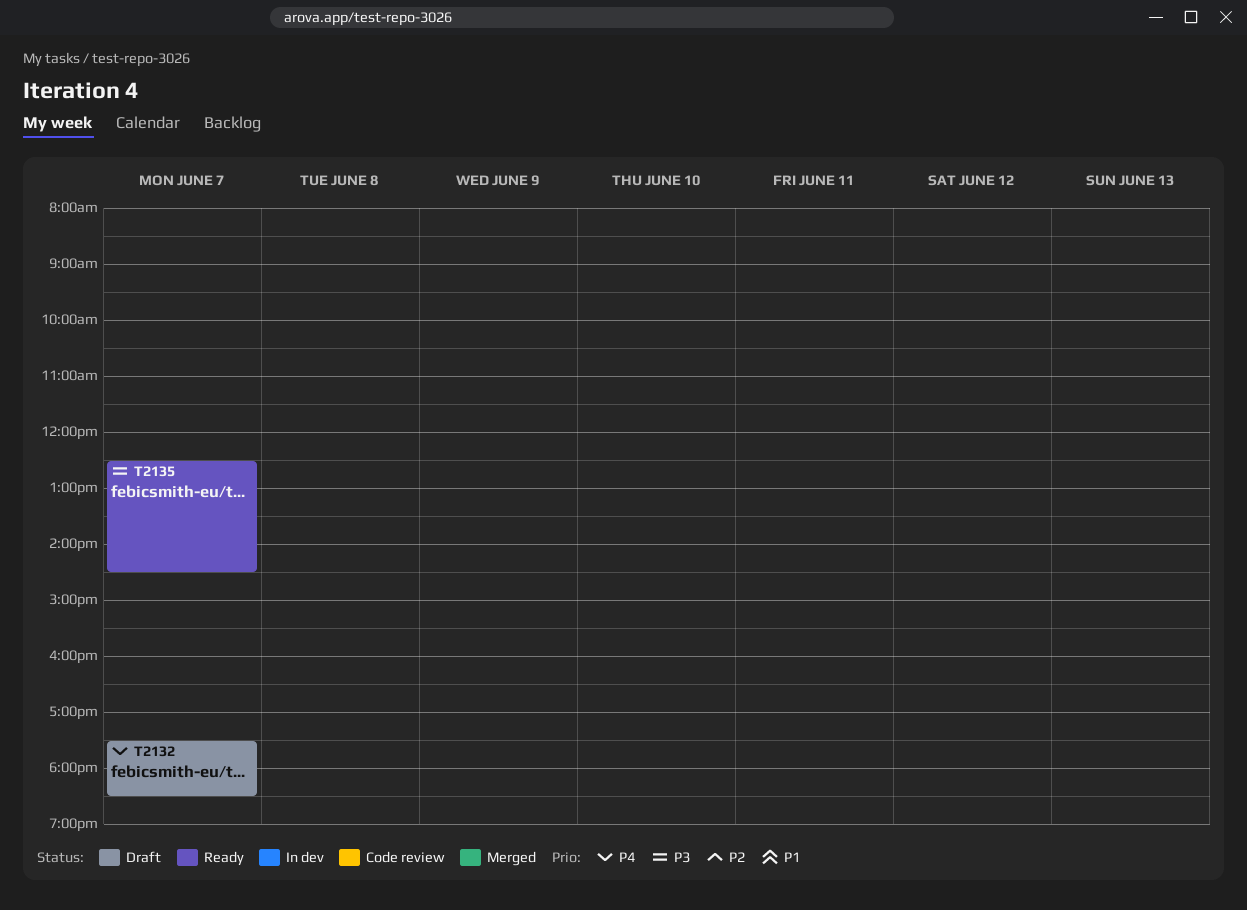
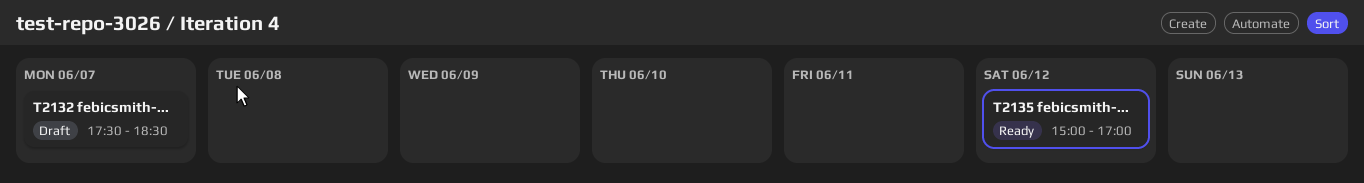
T2135, day: Jun 7 -> Jun 12
T2135, begins: 12:30 -> 15:00
T2135, ends: 14:30 -> 17:00

